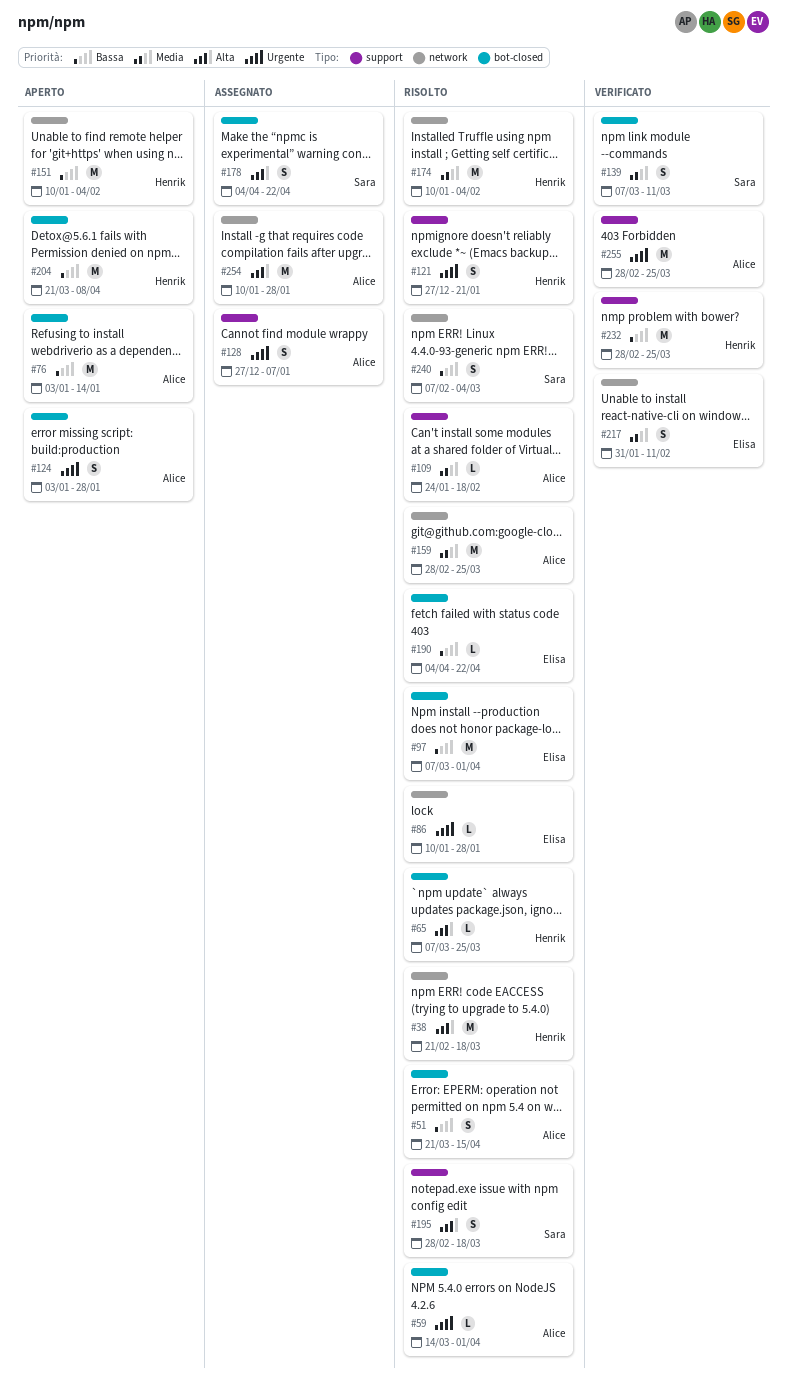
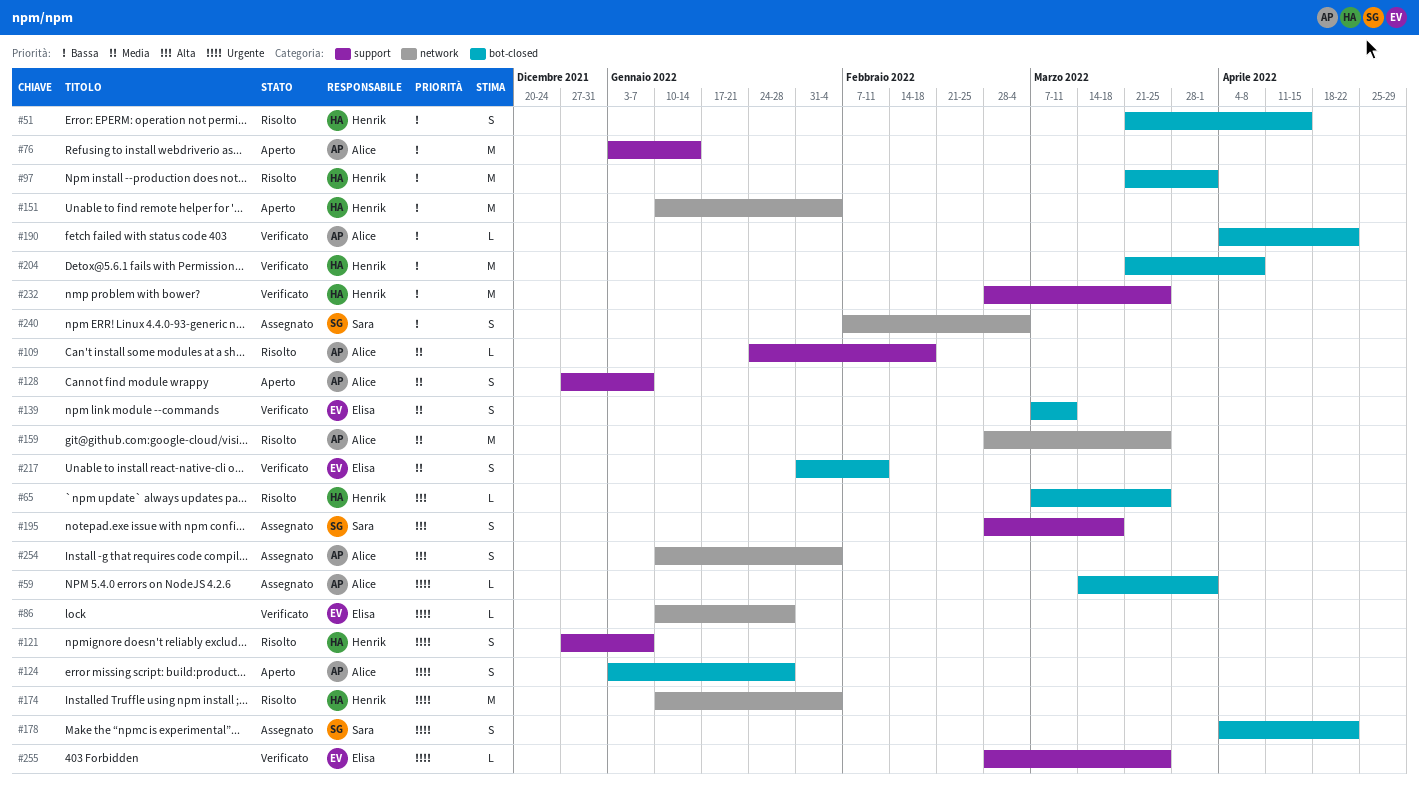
#38: present -> none
#51, owner: Alice -> Henrik
#59, status: Risolto -> Assegnato
#76, label: bot-closed -> support
#86, status: Risolto -> Verificato
#97, owner: Elisa -> Henrik
#97, start: Mar 7 -> Mar 21
#121, due: Jan 21 -> Jan 7
#128, status: Assegnato -> Aperto
#128, priority: Urgente -> Media
#139, owner: Sara -> Elisa
#174, priority: Media -> Urgente
#178, priority: Alta -> Urgente
#190, status: Risolto -> Verificato
#190, owner: Elisa -> Alice
#195, status: Risolto -> Assegnato
#204, status: Aperto -> Verificato
#217, label: network -> bot-closed
#240, status: Risolto -> Assegnato
#254, estimate: M -> S
#254, due: Jan 28 -> Feb 4
#255, owner: Alice -> Elisa
#255, estimate: M -> L

